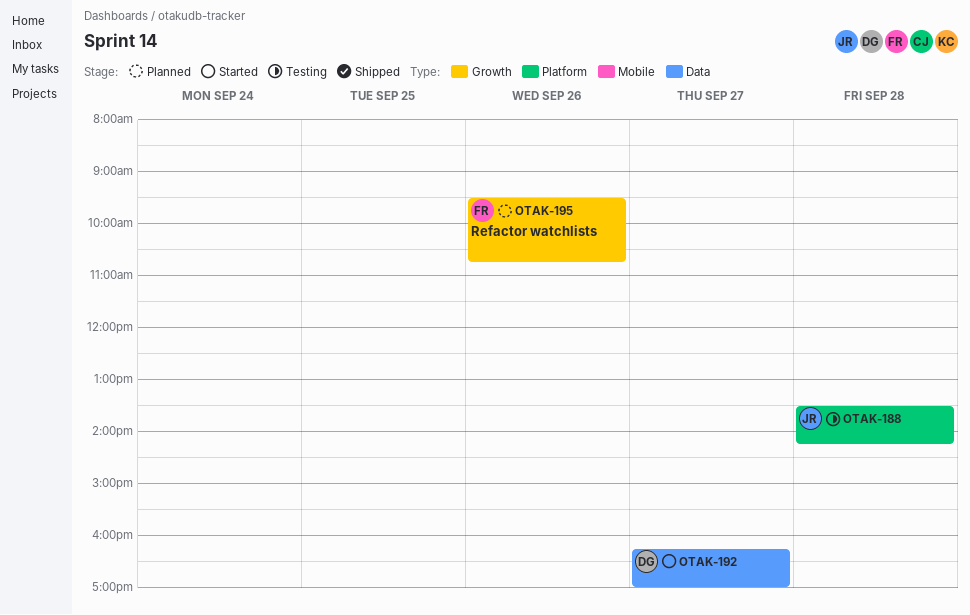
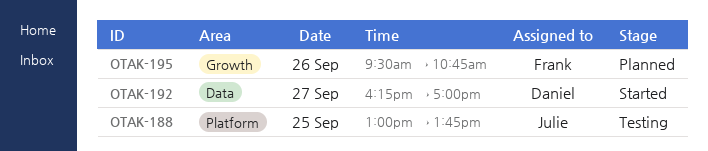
OTAK-188, day: Sep 28 -> Sep 25
OTAK-188, begins: 13:30 -> 13:00
OTAK-188, ends: 14:15 -> 13:45

